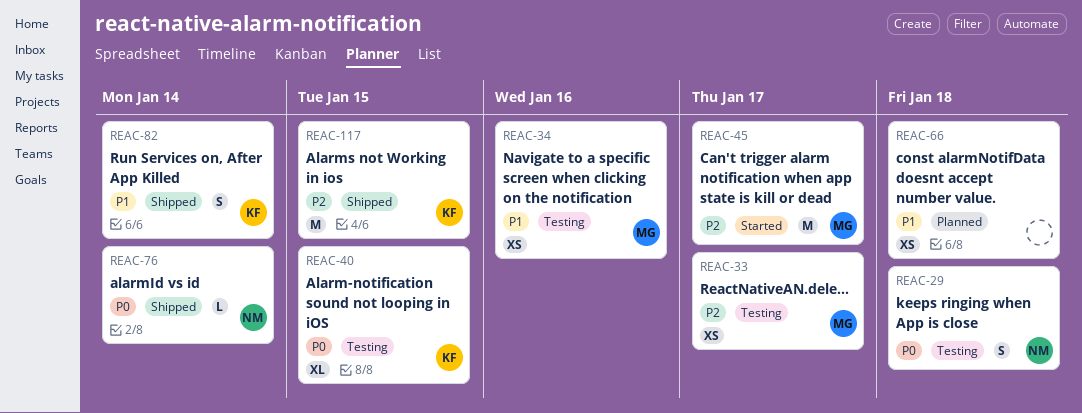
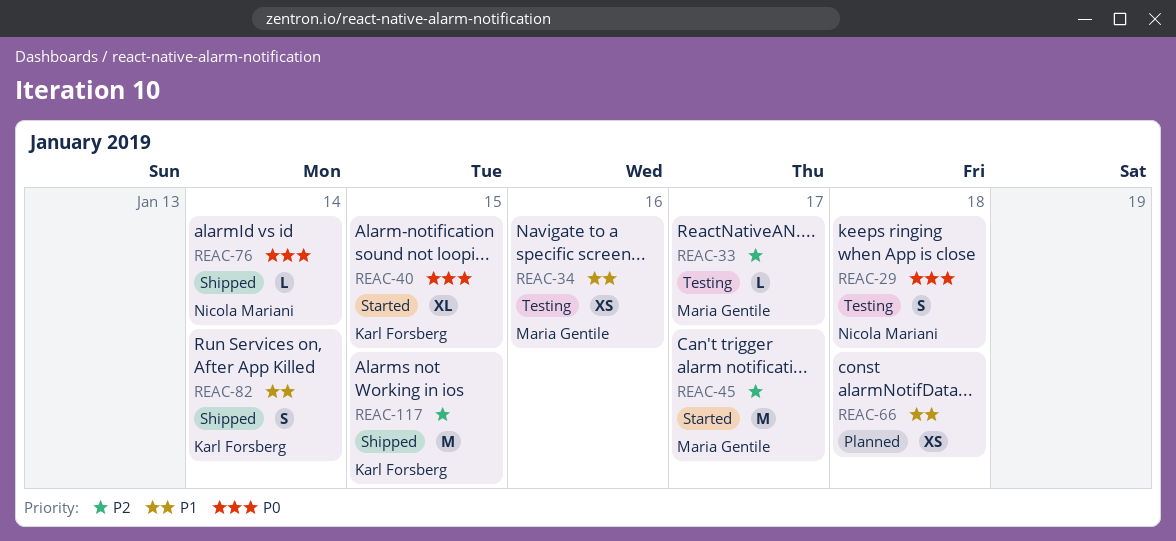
REAC-33, estimate: XS -> L
REAC-40, status: Testing -> Started

